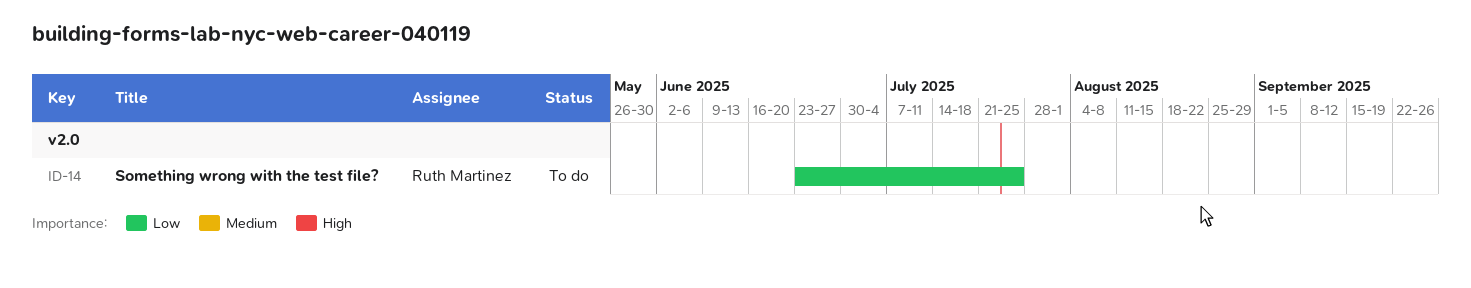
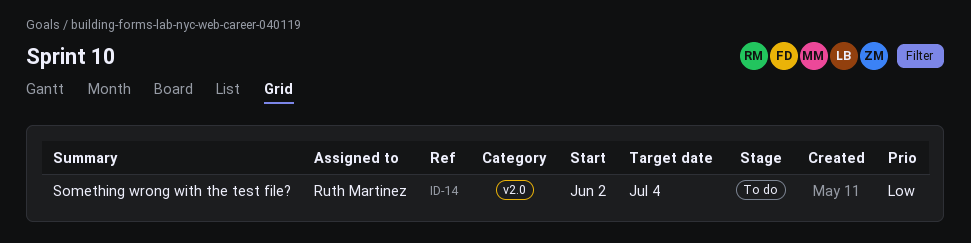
ID-14, start: Jun 23 -> Jun 2
ID-14, due: Jul 25 -> Jul 4

